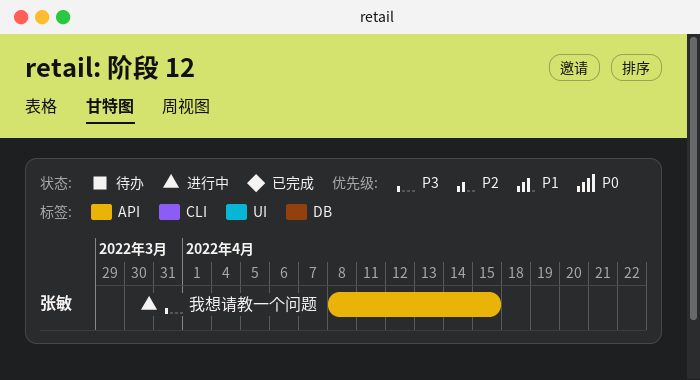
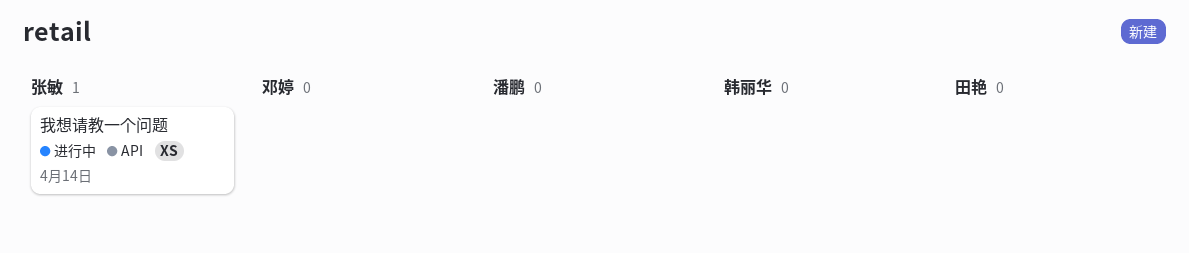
我想请教一个问题, due: Apr 15 -> Apr 14

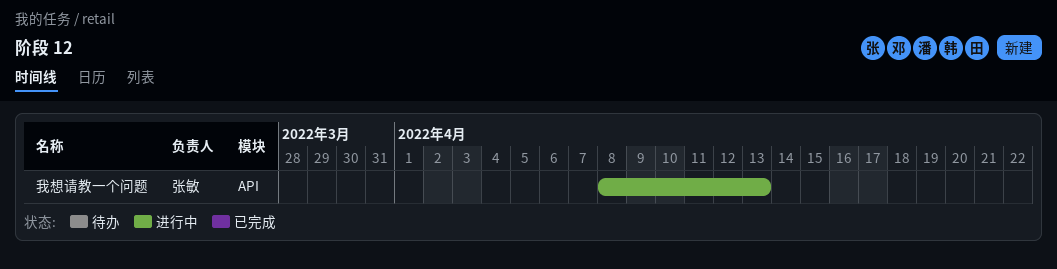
我想请教一个问题, due: Apr 14 -> Apr 13

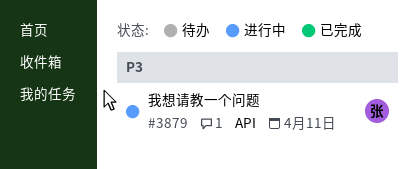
我想请教一个问题, due: Apr 13 -> Apr 11

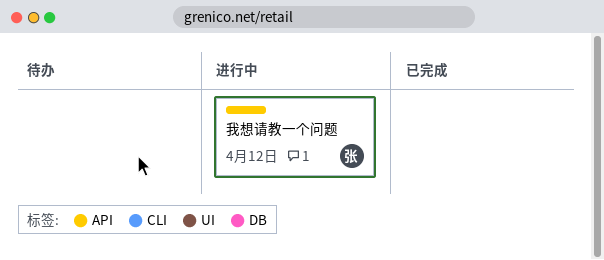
我想请教一个问题, due: Apr 11 -> Apr 12

